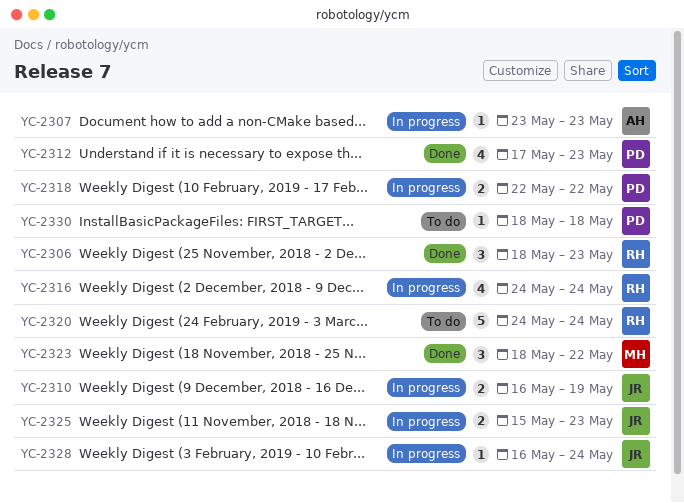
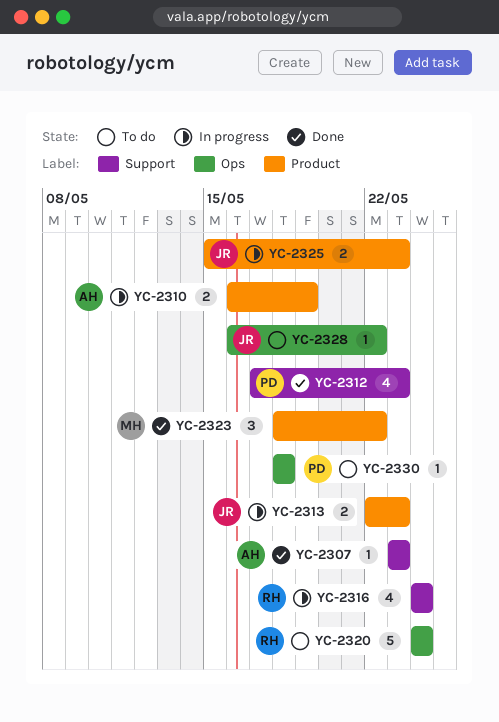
YC-2306: present -> none
YC-2307, status: In progress -> Done
YC-2310, owner: JR -> AH
YC-2313: none -> present
YC-2318: present -> none
YC-2328, status: In progress -> To do
YC-2328, due: May 24 -> May 22

